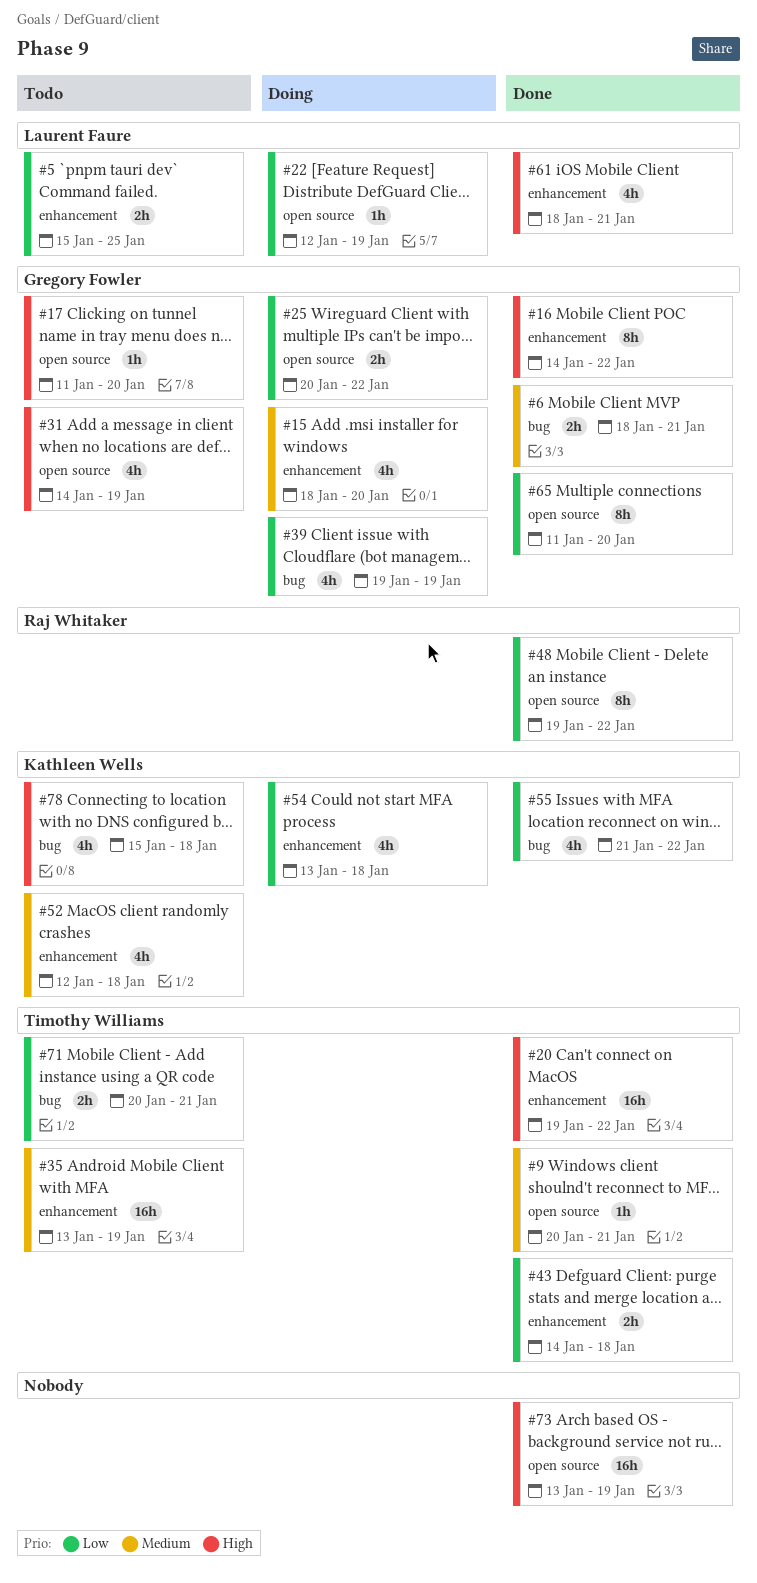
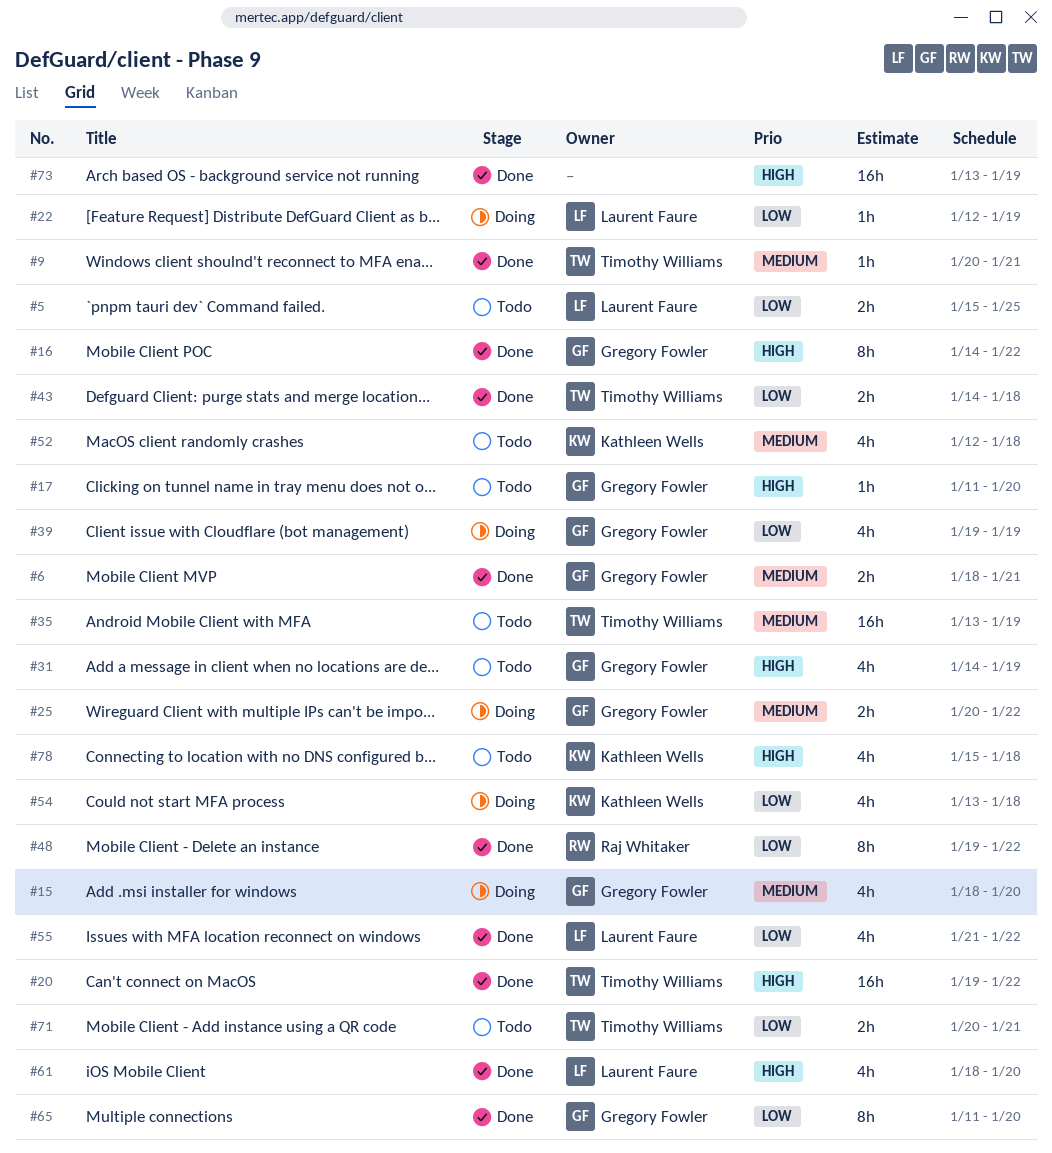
#25, priority: Low -> Medium
#55, owner: Kathleen Wells -> Laurent Faure
#61, due: Jan 21 -> Jan 20

